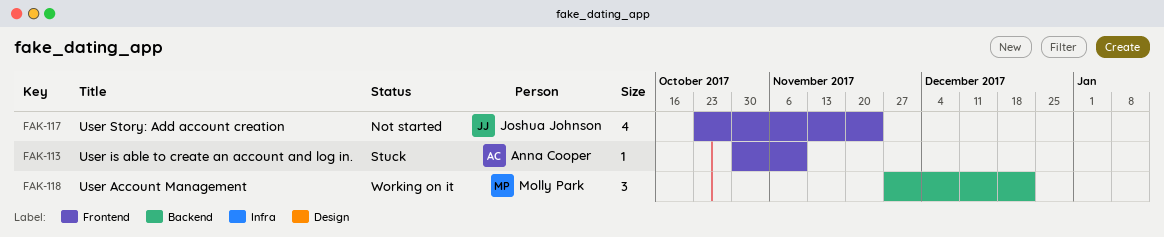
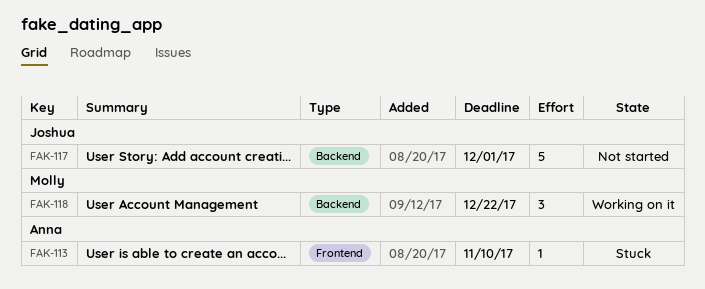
FAK-117, label: Frontend -> Backend
FAK-117, estimate: 4 -> 5
FAK-117, due: Nov 24 -> Dec 1

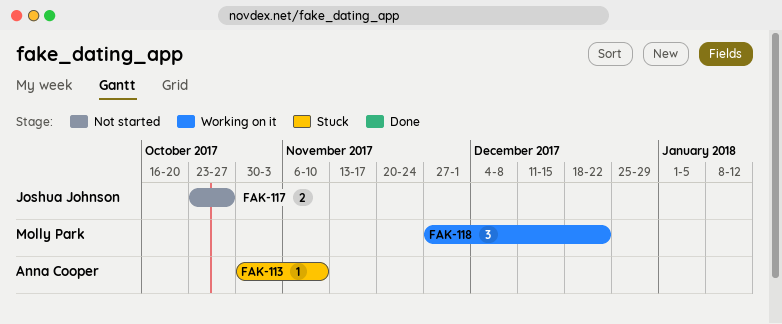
FAK-117, estimate: 5 -> 2
FAK-117, due: Dec 1 -> Oct 27

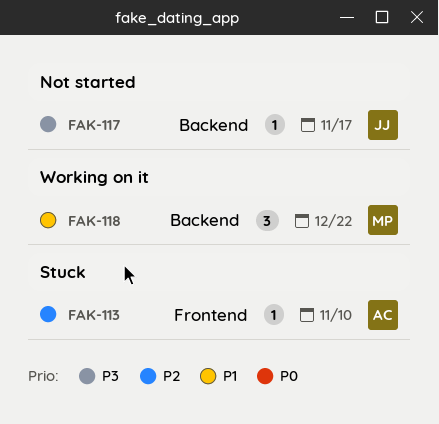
FAK-117, estimate: 2 -> 1
FAK-117, due: Oct 27 -> Nov 17

